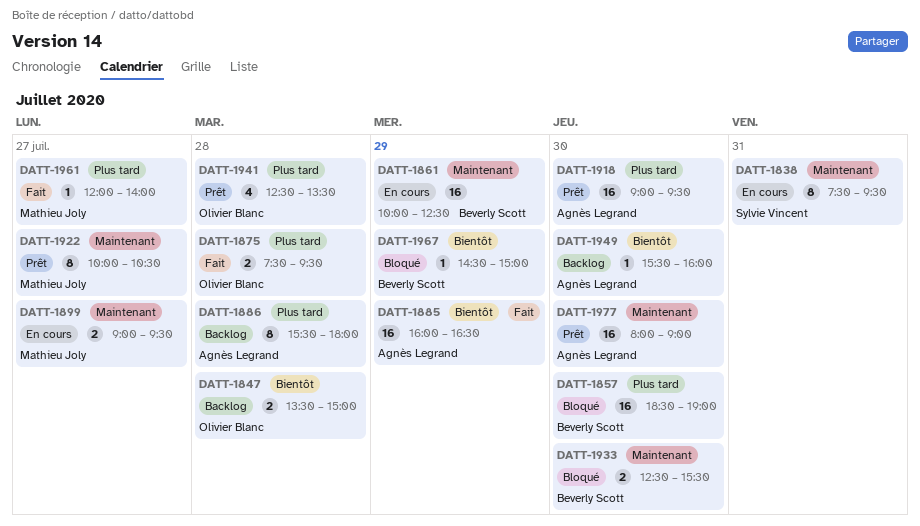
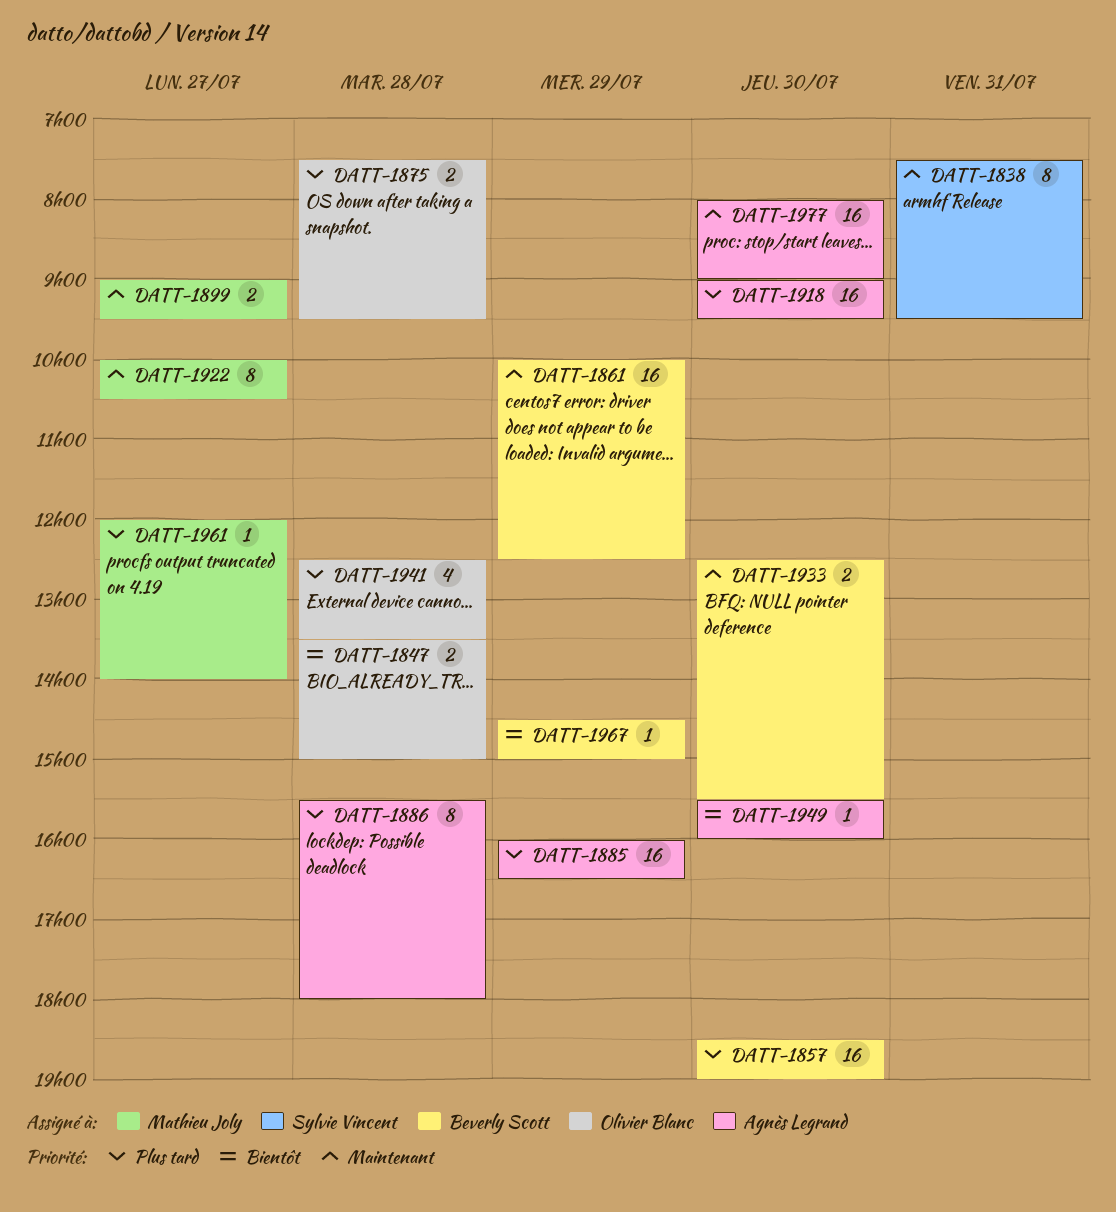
DATT-1885, priority: Bientôt -> Plus tard

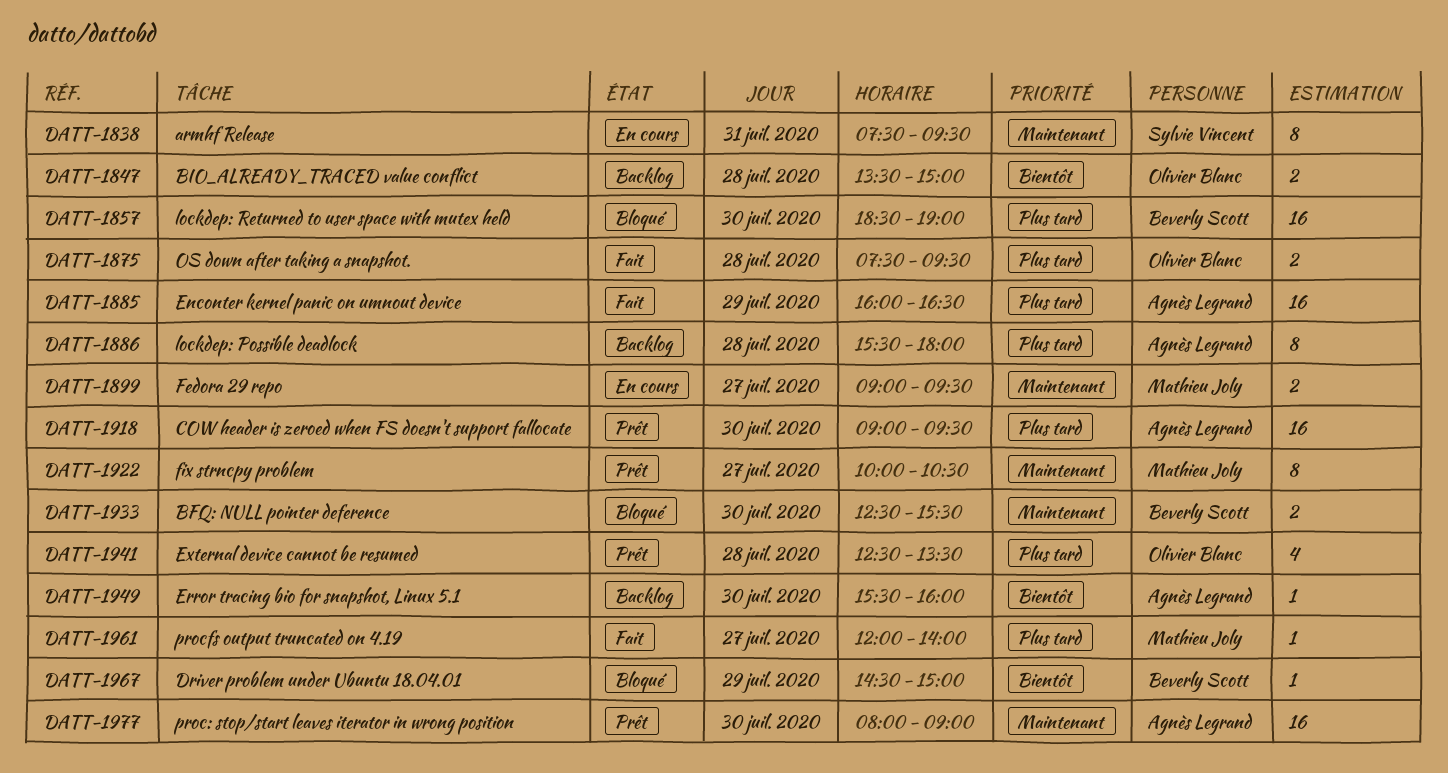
DATT-1861: present -> none

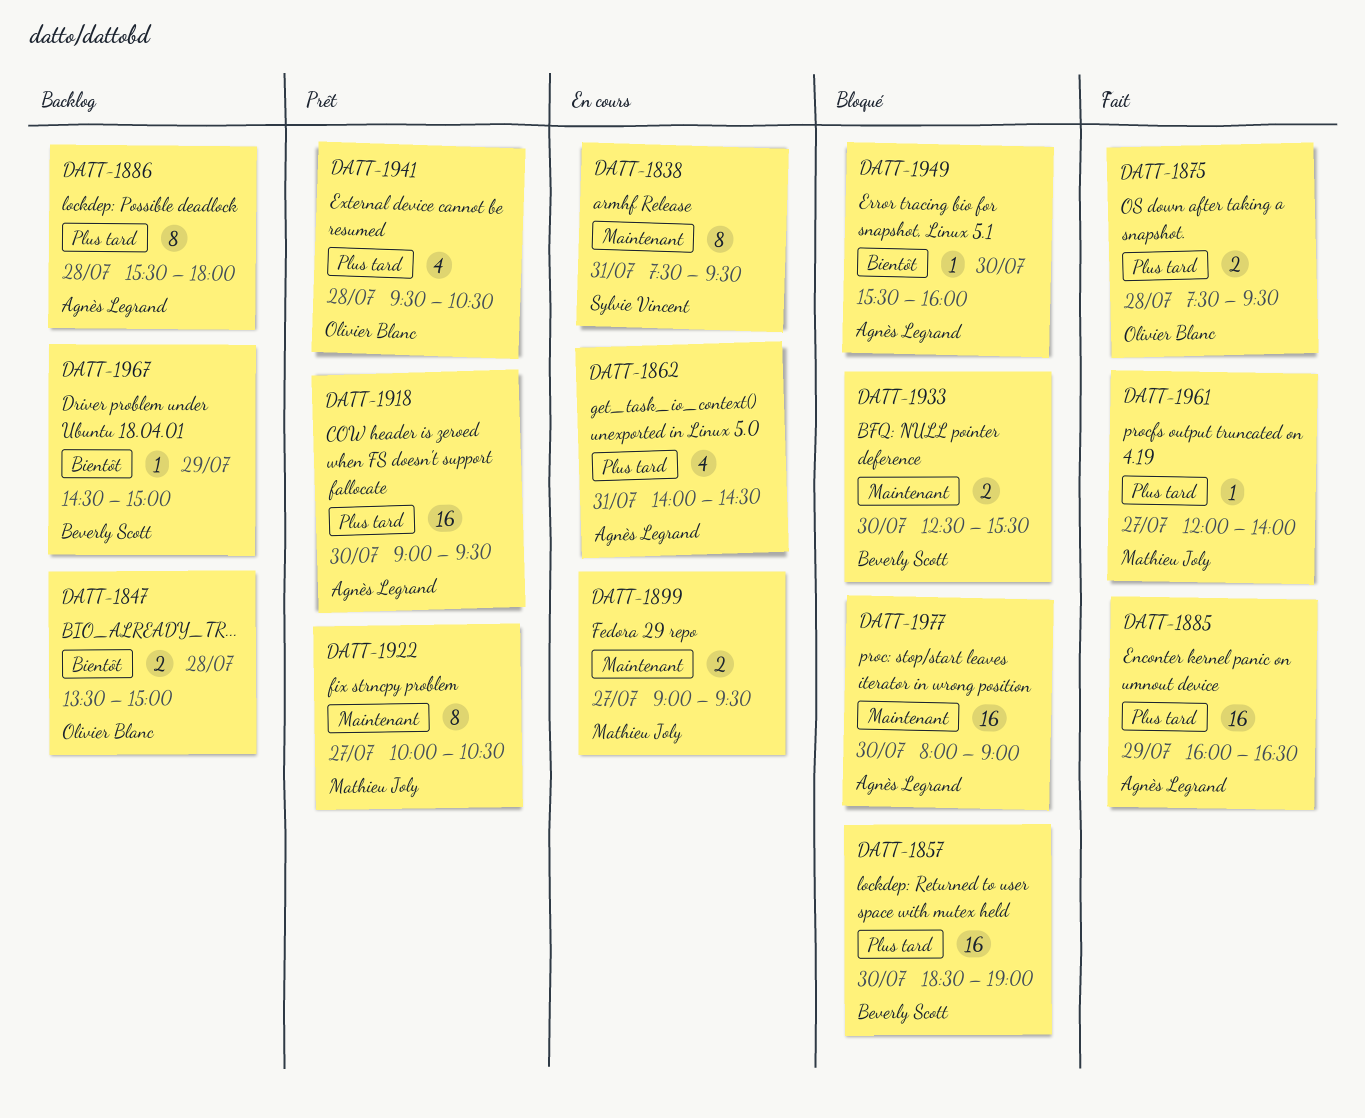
DATT-1862: none -> present
DATT-1941, begins: 12:30 -> 09:30
DATT-1941, ends: 13:30 -> 10:30
DATT-1949, status: Backlog -> Bloqué
DATT-1967, status: Bloqué -> Backlog
DATT-1977, status: Prêt -> Bloqué

